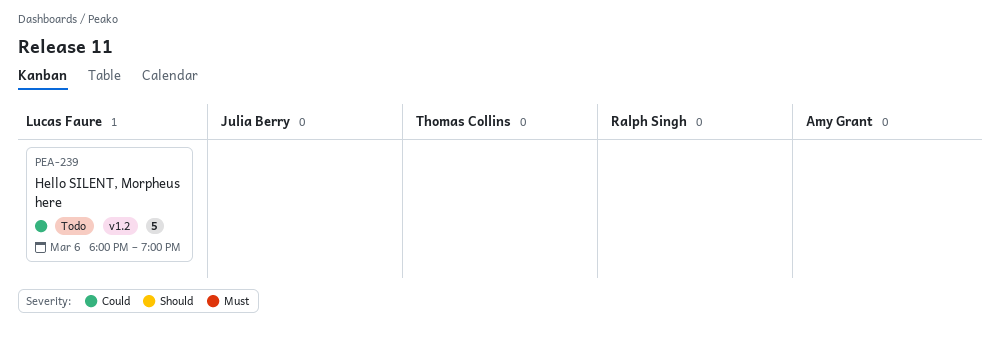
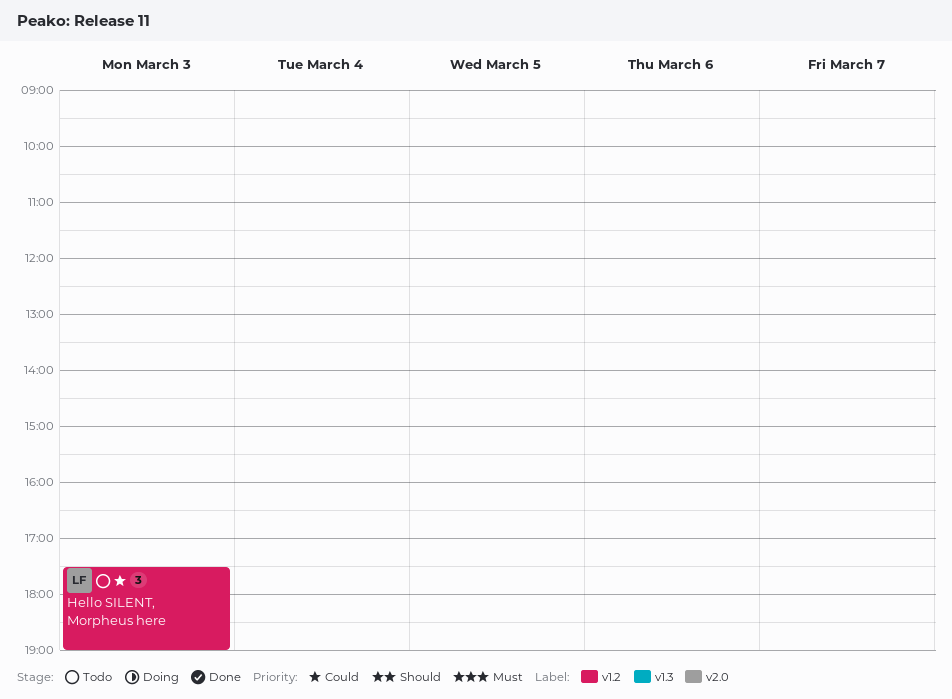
Hello SILENT, Morpheus here, estimate: 5 -> 3
Hello SILENT, Morpheus here, day: Mar 6 -> Mar 3
Hello SILENT, Morpheus here, begins: 18:00 -> 17:30

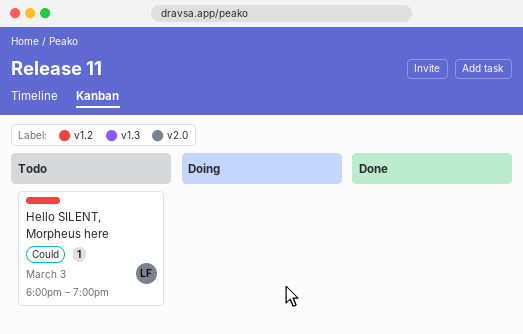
Hello SILENT, Morpheus here, estimate: 3 -> 1
Hello SILENT, Morpheus here, begins: 17:30 -> 18:00

